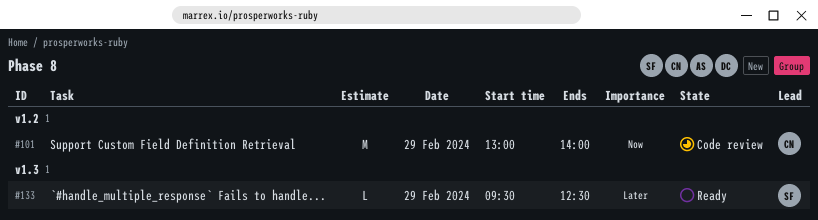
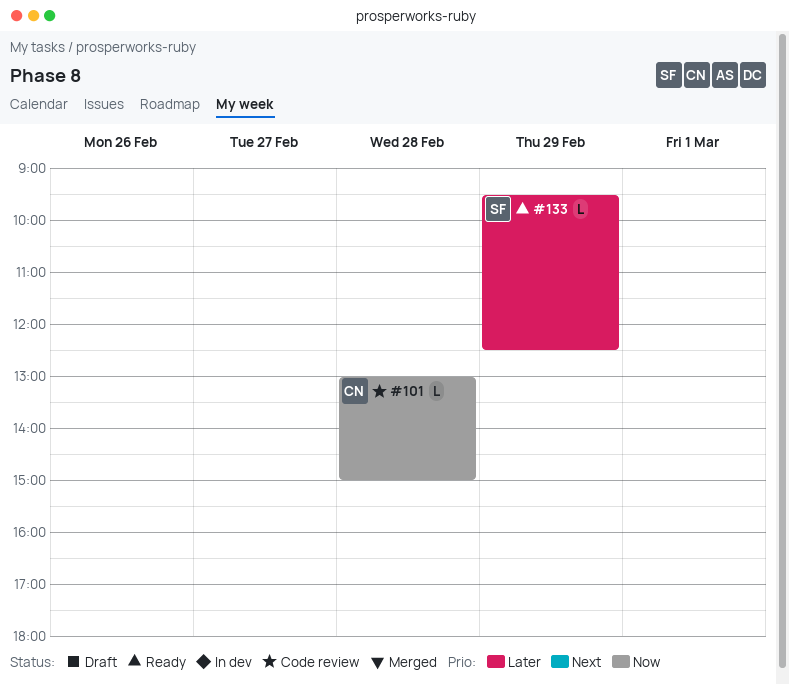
#101, estimate: M -> L
#101, day: Feb 29 -> Feb 28
#101, ends: 14:00 -> 15:00

